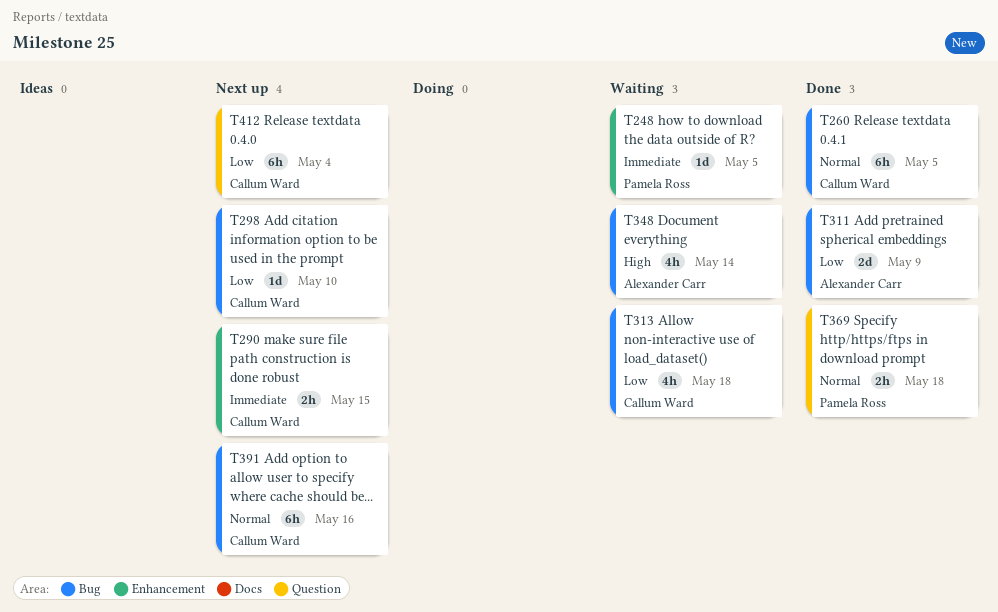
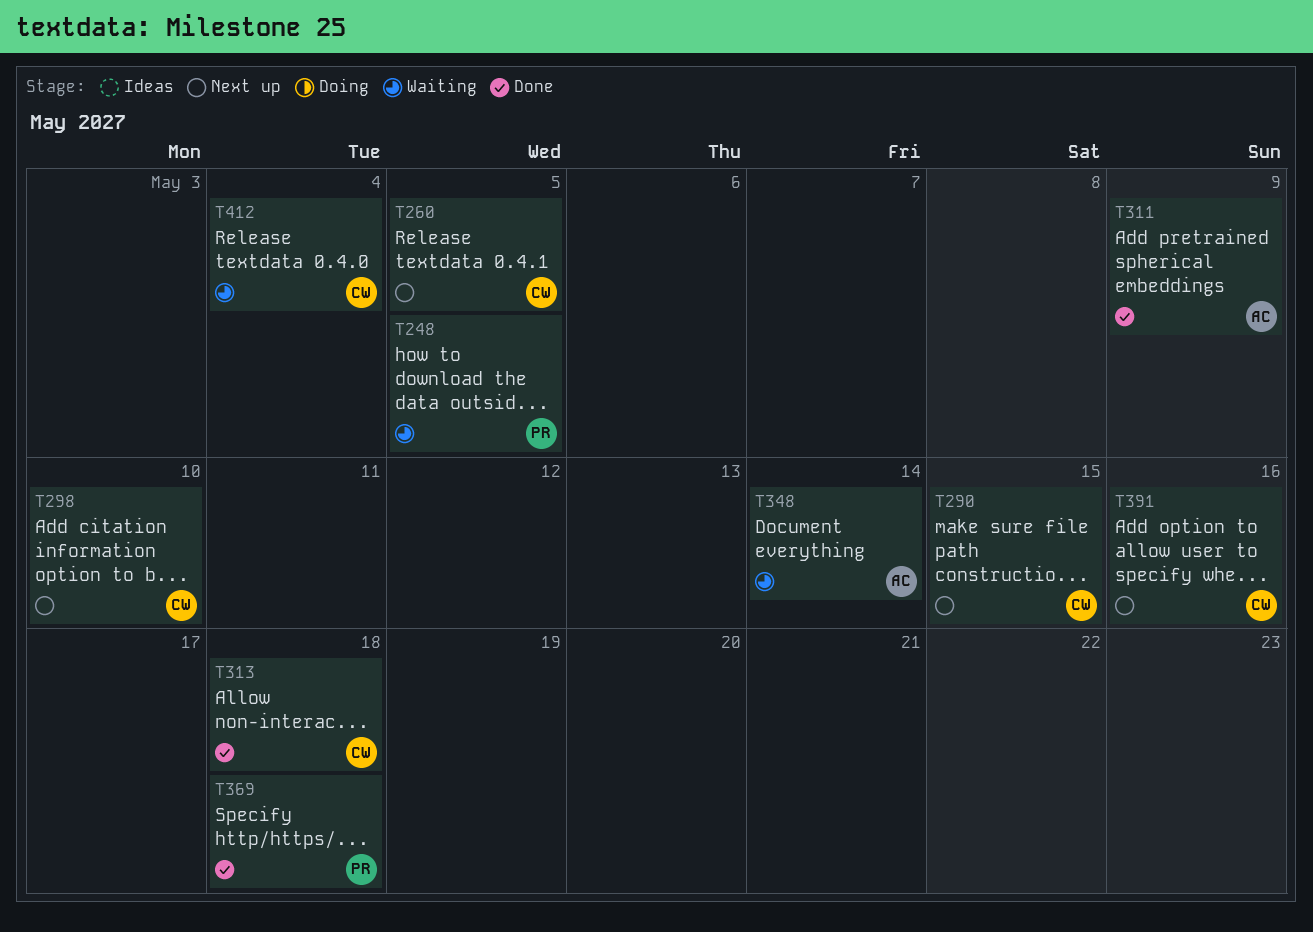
T260, status: Done -> Next up
T313, status: Waiting -> Done
T412, status: Next up -> Waiting

